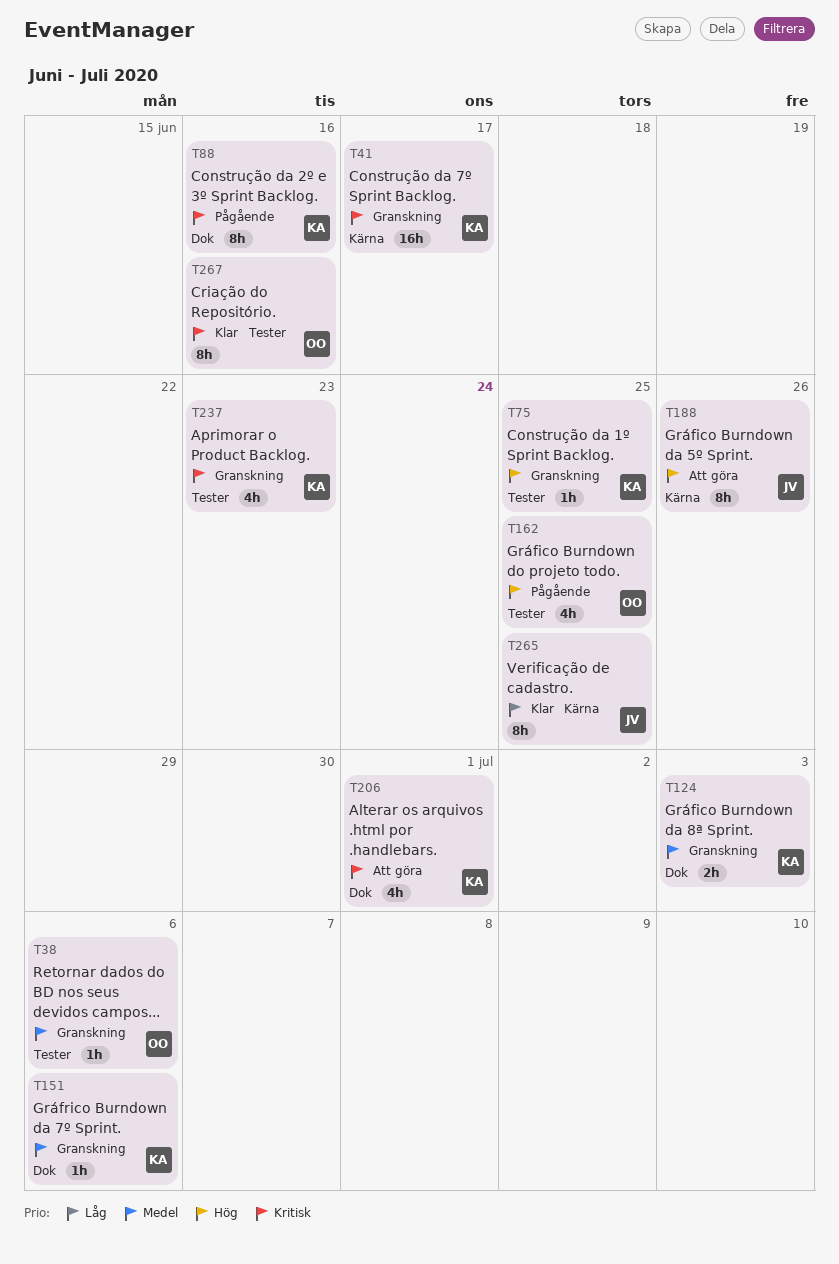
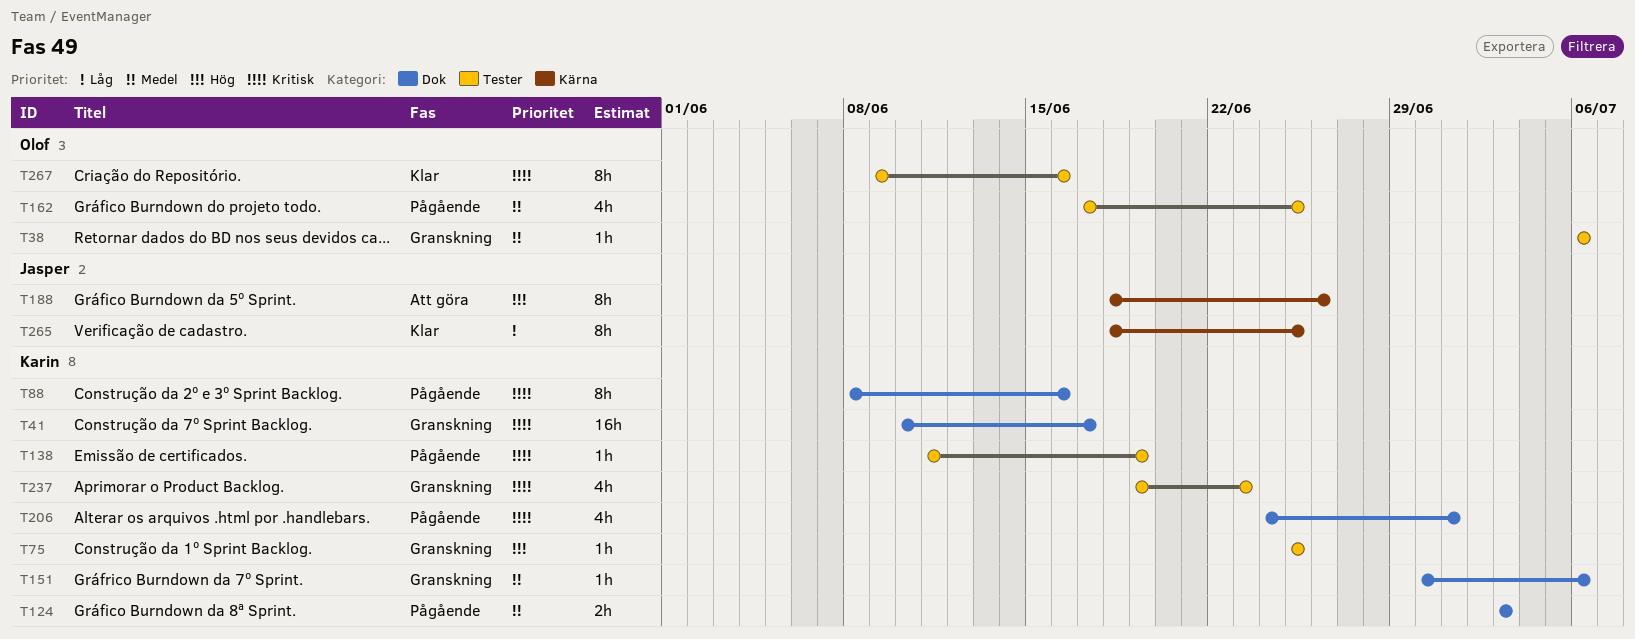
T41, label: Kärna -> Dok
T124, status: Granskning -> Pågående
T138: none -> present
T162, priority: Hög -> Medel
T206, status: Att göra -> Pågående

